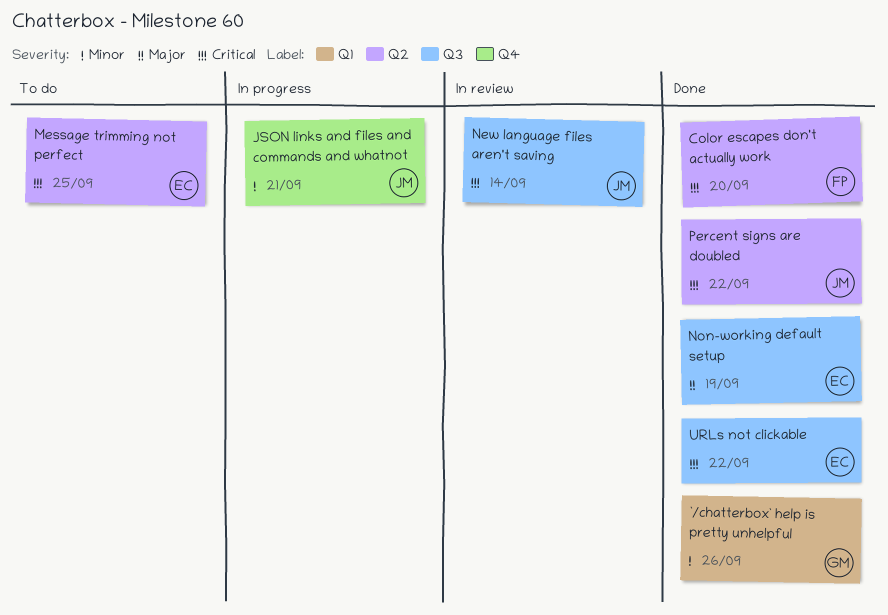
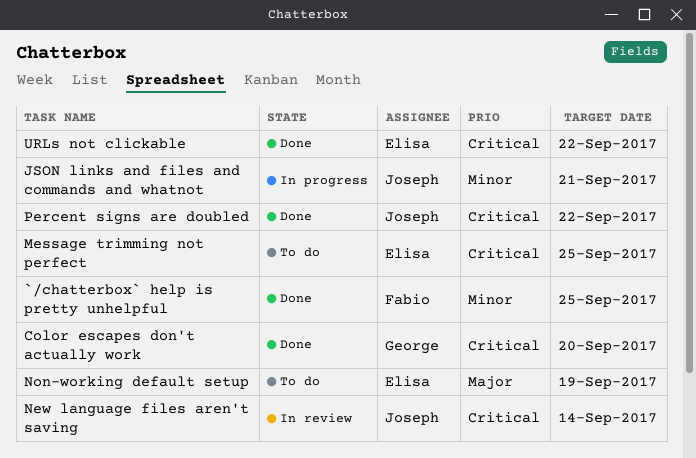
`/chatterbox` help is pretty unhelpful, owner: George -> Fabio
`/chatterbox` help is pretty unhelpful, due: Sep 26 -> Sep 25
Color escapes don't actually work, owner: Fabio -> George
Non-working default setup, status: Done -> To do

